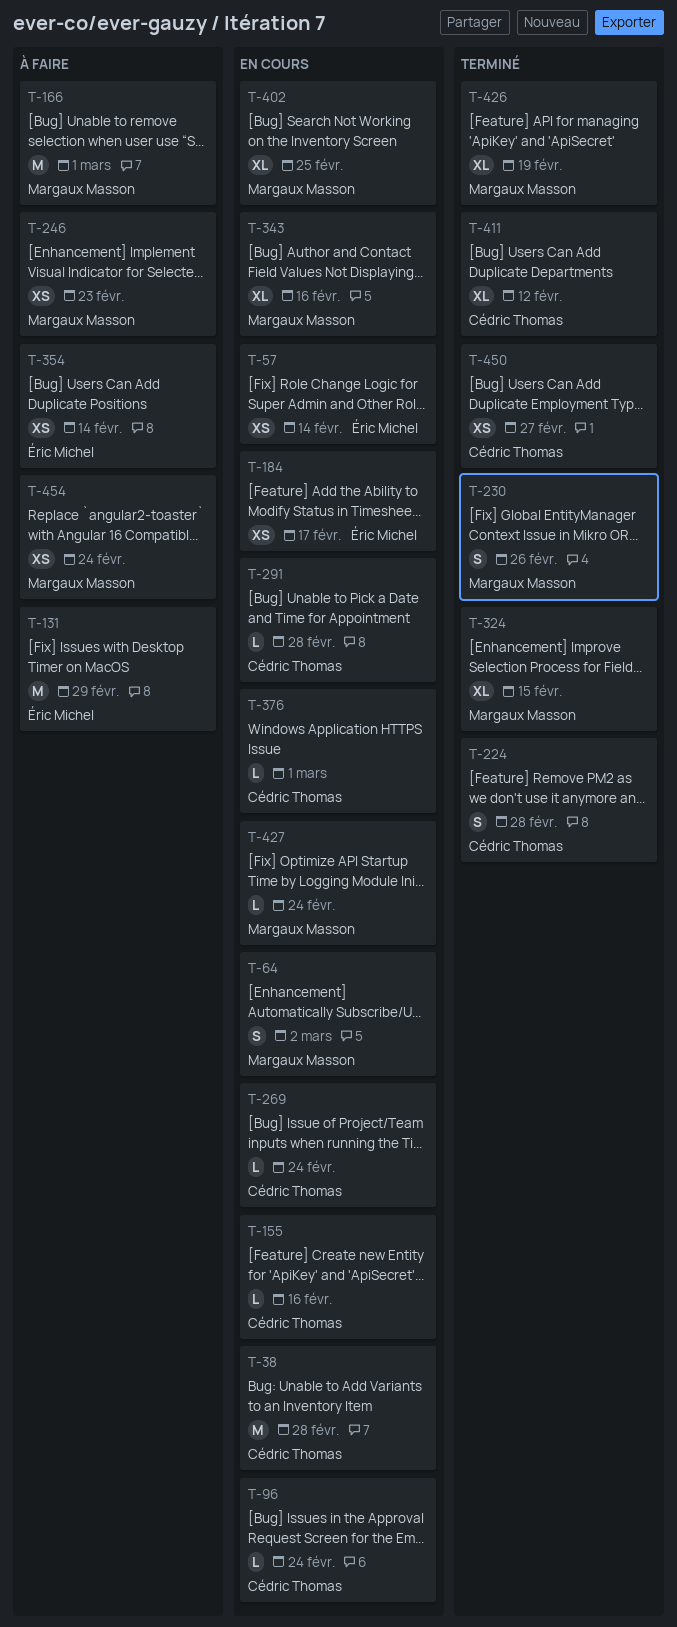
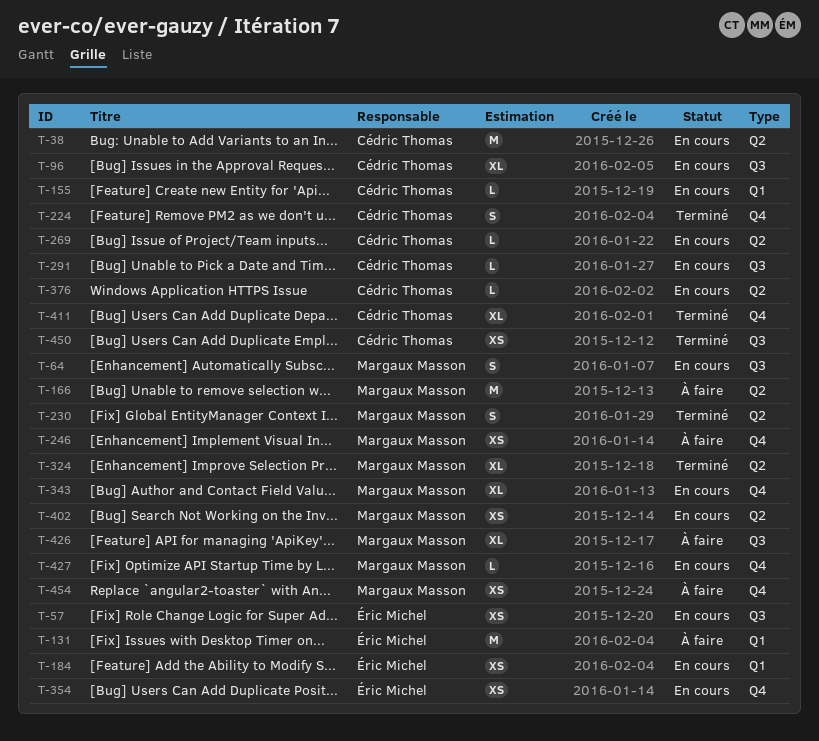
T-96, estimate: L -> XL
T-354, status: À faire -> En cours
T-402, estimate: XL -> XS
T-426, status: Terminé -> À faire

